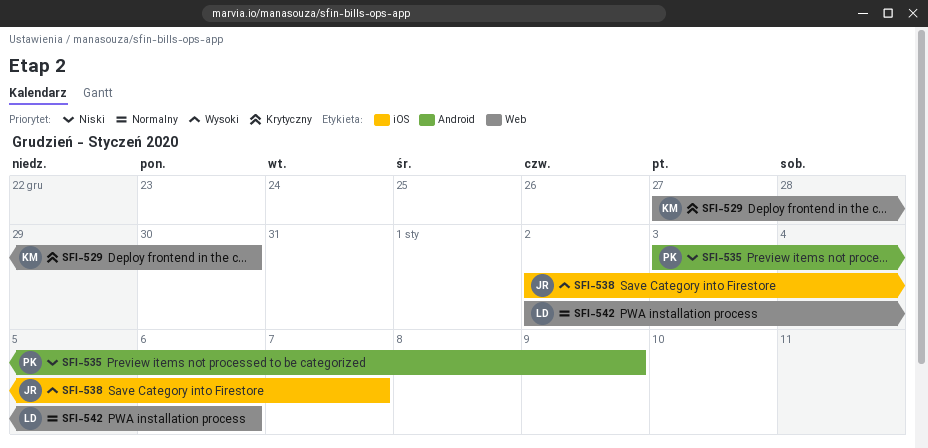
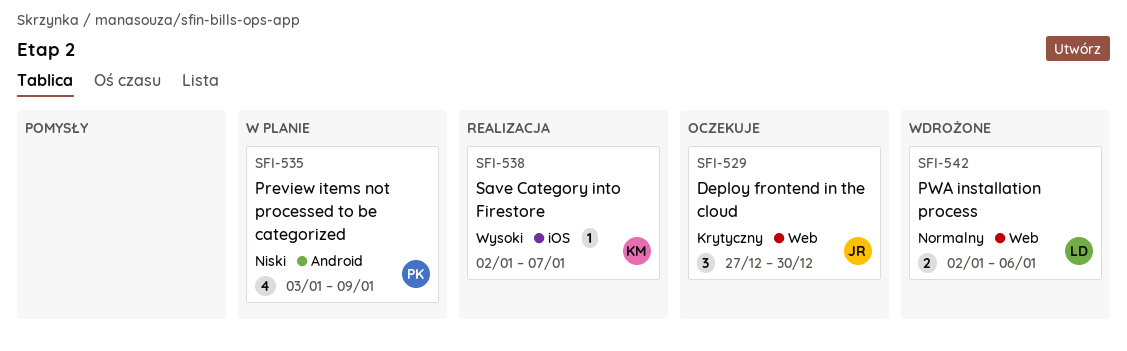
SFI-529, owner: KM -> JR
SFI-538, owner: JR -> KM

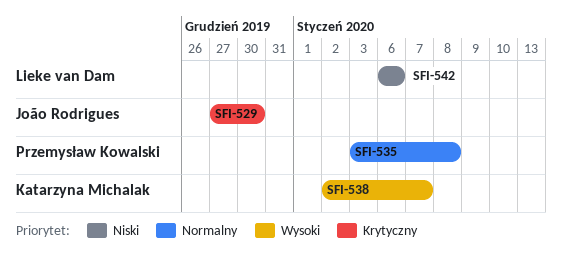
SFI-535, priority: Niski -> Normalny
SFI-535, due: Jan 9 -> Jan 8
SFI-542, priority: Normalny -> Niski
SFI-542, start: Jan 2 -> Jan 6

